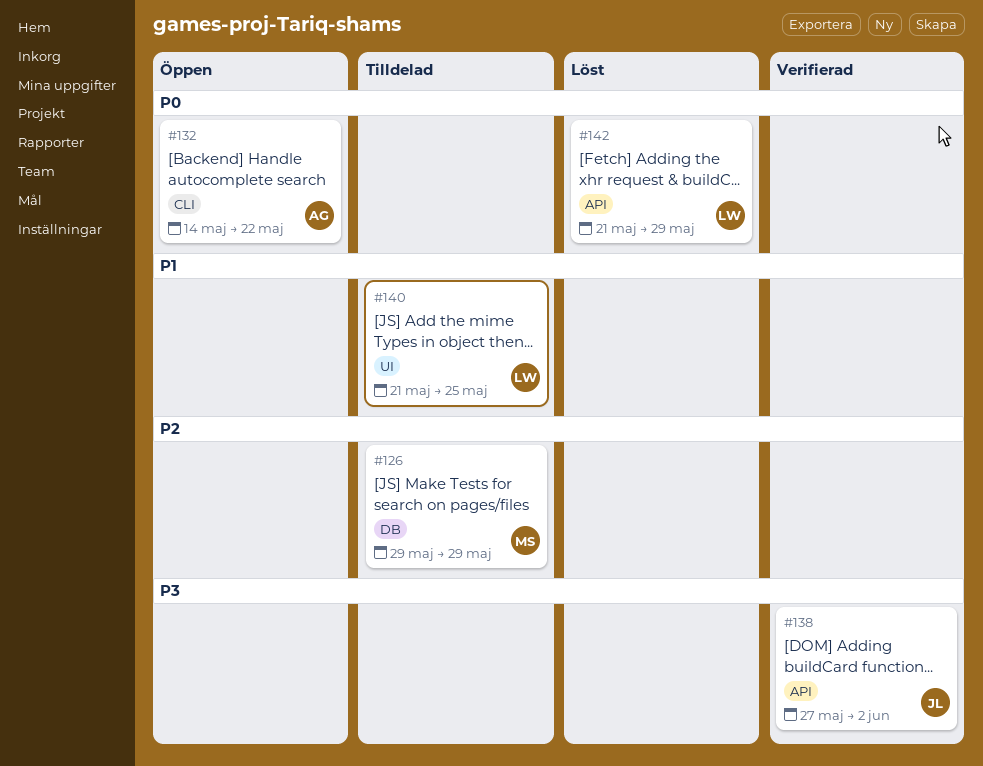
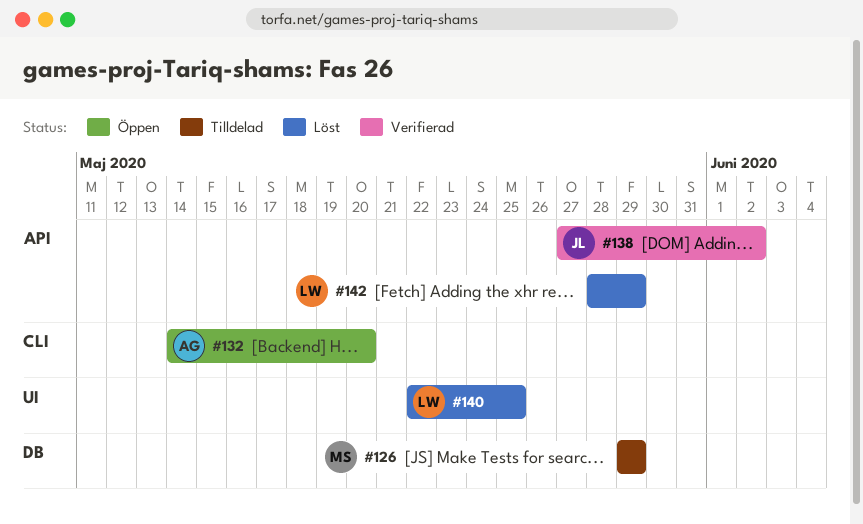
#132, due: May 22 -> May 20
#140, status: Tilldelad -> Löst
#140, start: May 21 -> May 22
#142, start: May 21 -> May 28

